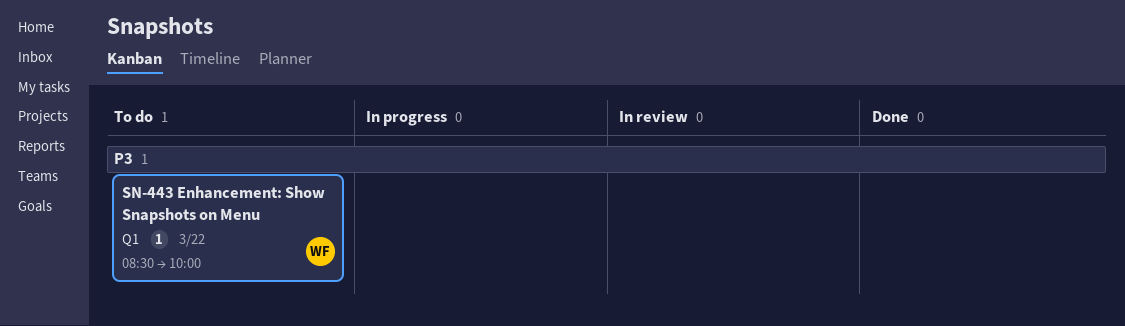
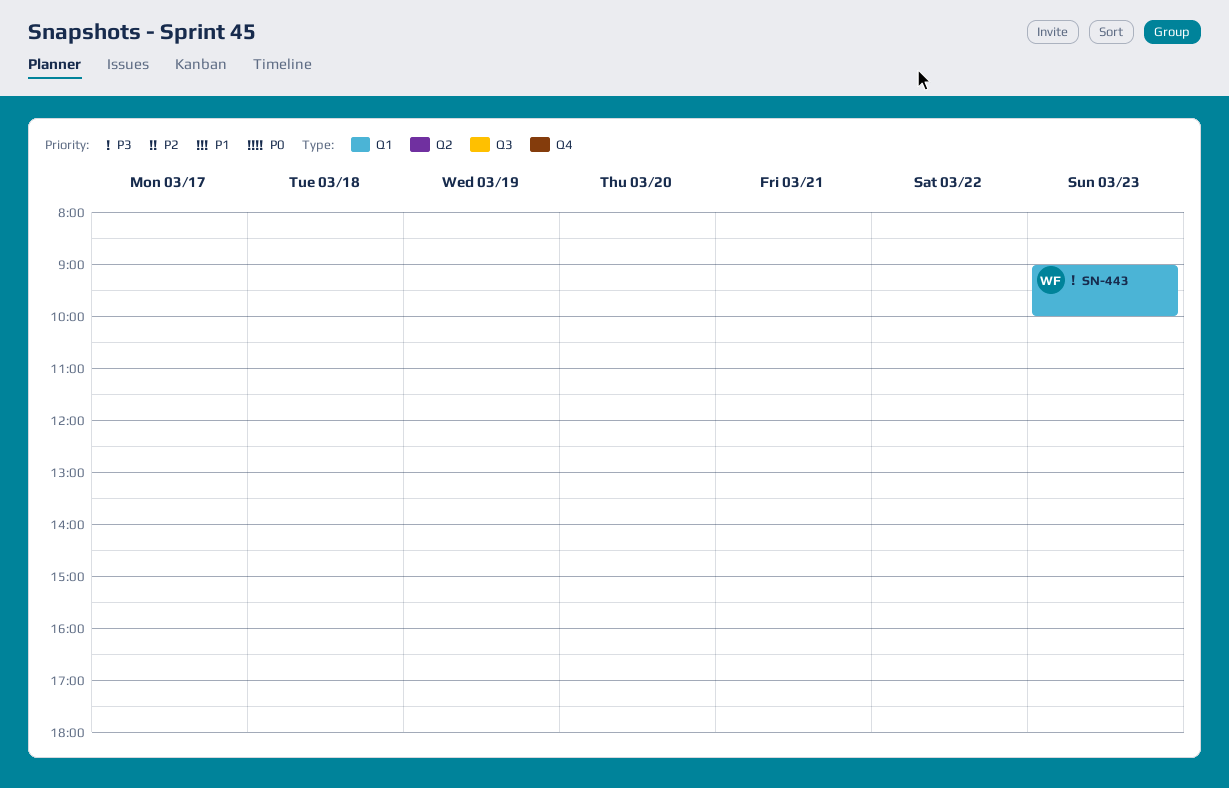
SN-443, day: Mar 22 -> Mar 23
SN-443, begins: 08:30 -> 09:00

